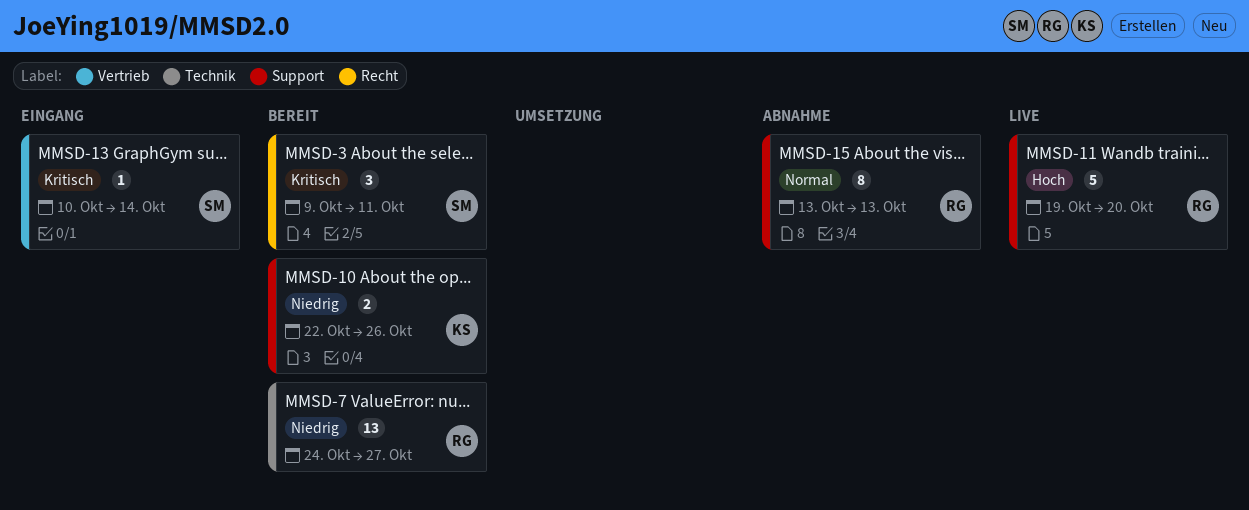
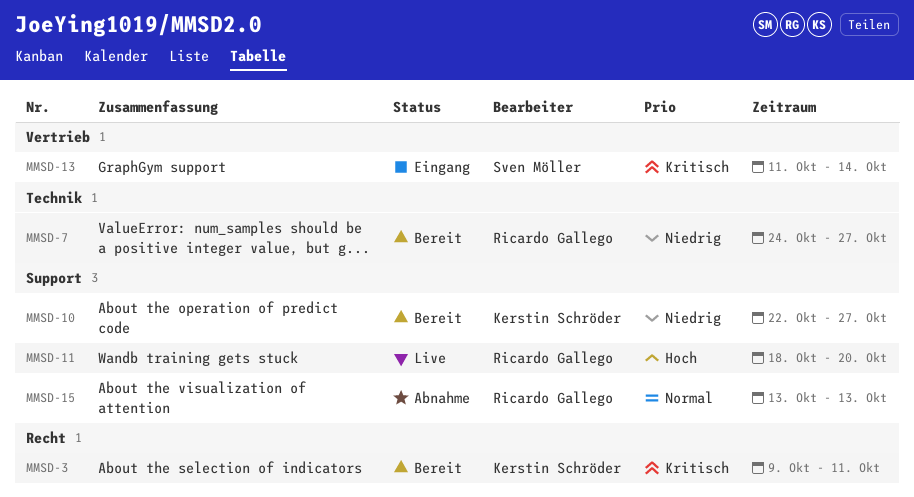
MMSD-3, owner: Sven Möller -> Kerstin Schröder
MMSD-10, due: Oct 26 -> Oct 27
MMSD-11, start: Oct 19 -> Oct 18
MMSD-13, start: Oct 10 -> Oct 11

